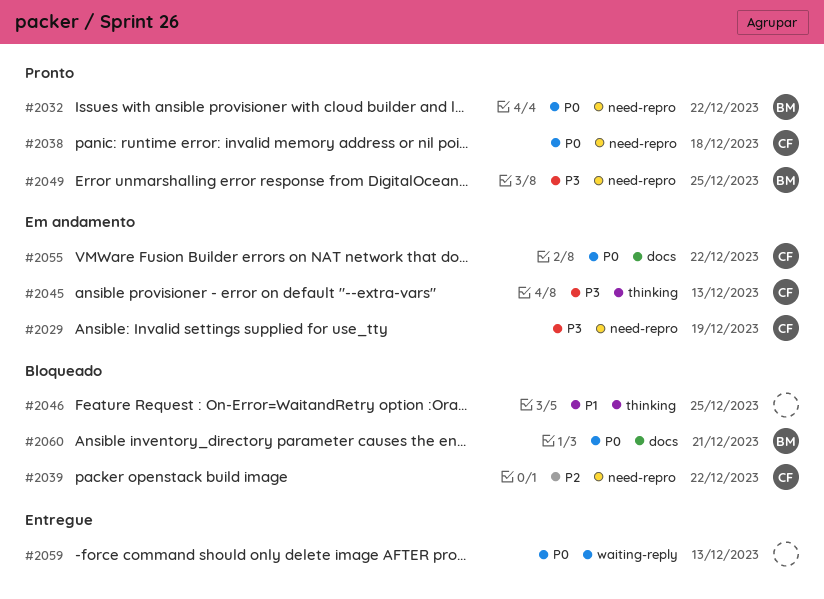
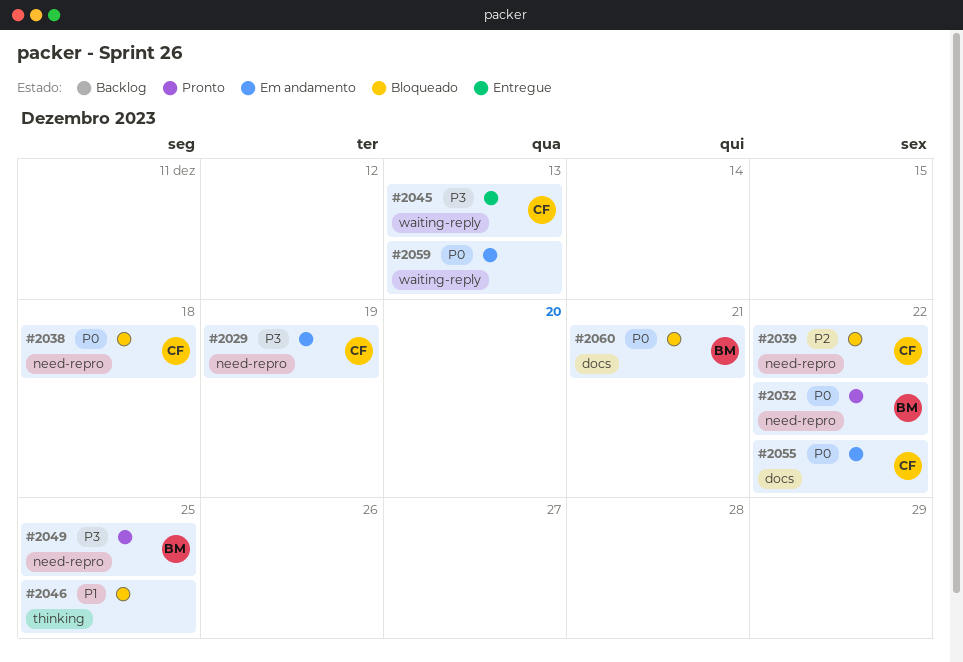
#2038, status: Pronto -> Bloqueado
#2045, status: Em andamento -> Entregue
#2045, label: thinking -> waiting-reply
#2059, status: Entregue -> Em andamento

